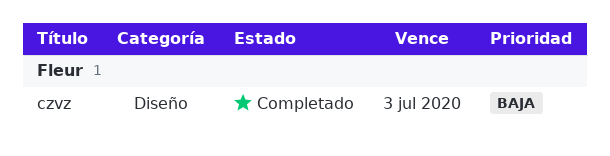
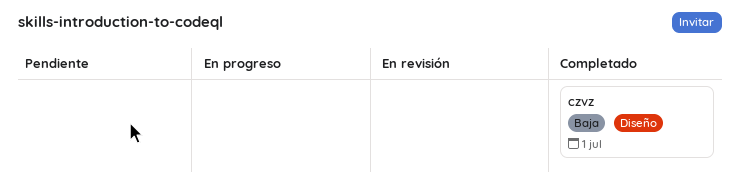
czvz, due: Jul 3 -> Jul 1

